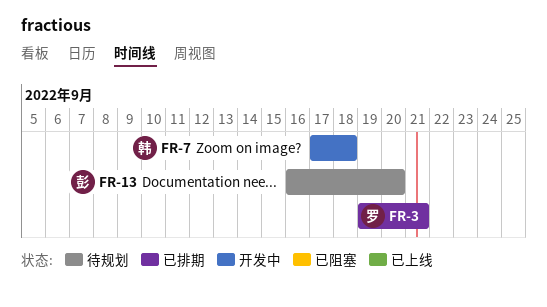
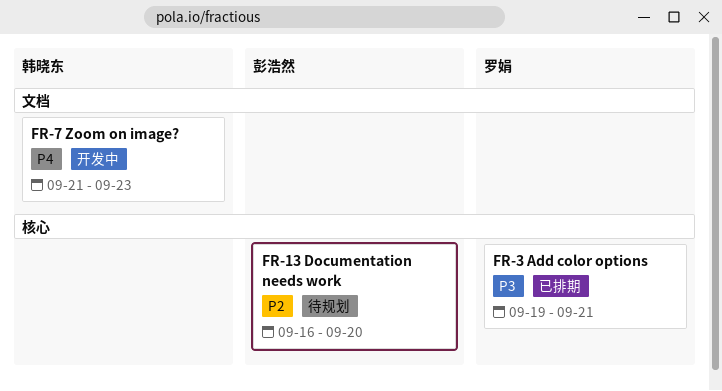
FR-7, start: Sep 17 -> Sep 21
FR-7, due: Sep 18 -> Sep 23

